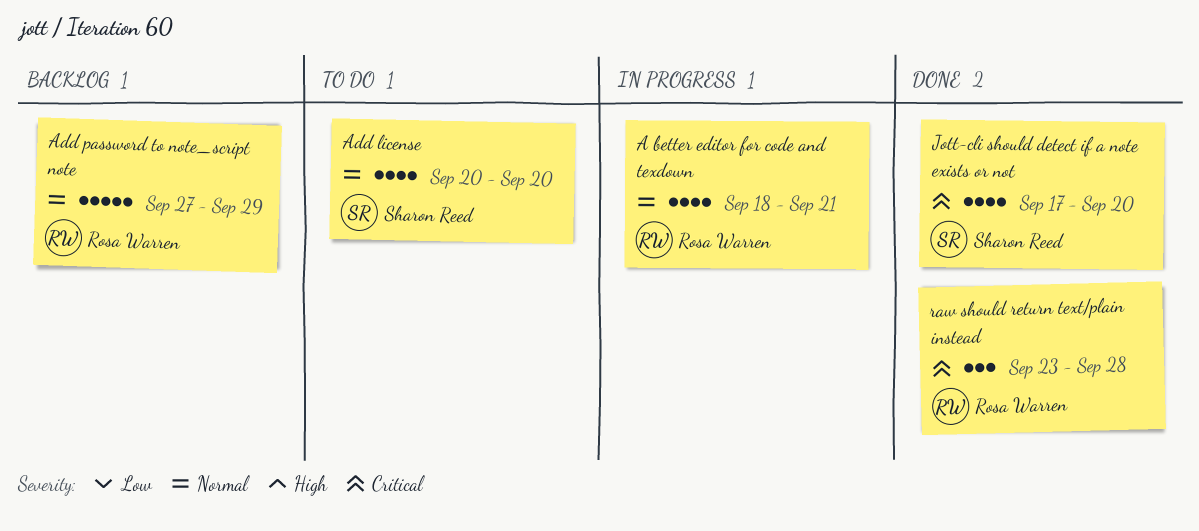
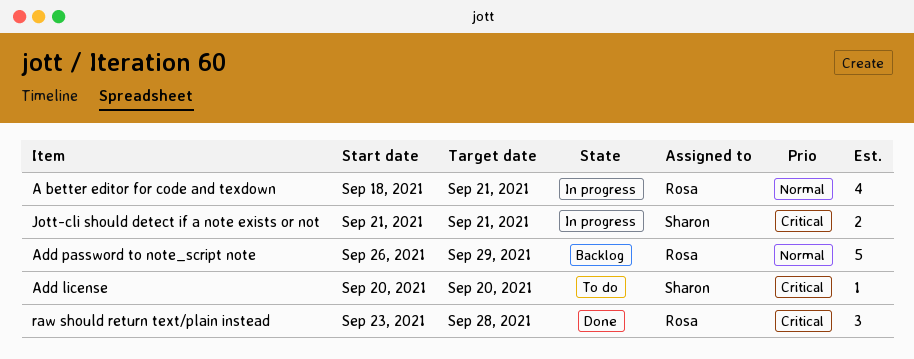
Add license, priority: Normal -> Critical
Add license, estimate: 4 -> 1
Add password to note_script note, start: Sep 27 -> Sep 26
Jott-cli should detect if a note exists or not, status: Done -> In progress
Jott-cli should detect if a note exists or not, estimate: 4 -> 2
Jott-cli should detect if a note exists or not, start: Sep 17 -> Sep 21
Jott-cli should detect if a note exists or not, due: Sep 20 -> Sep 21

